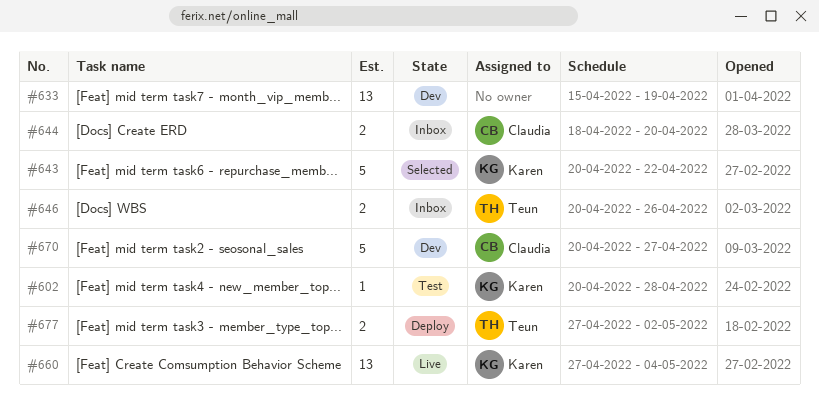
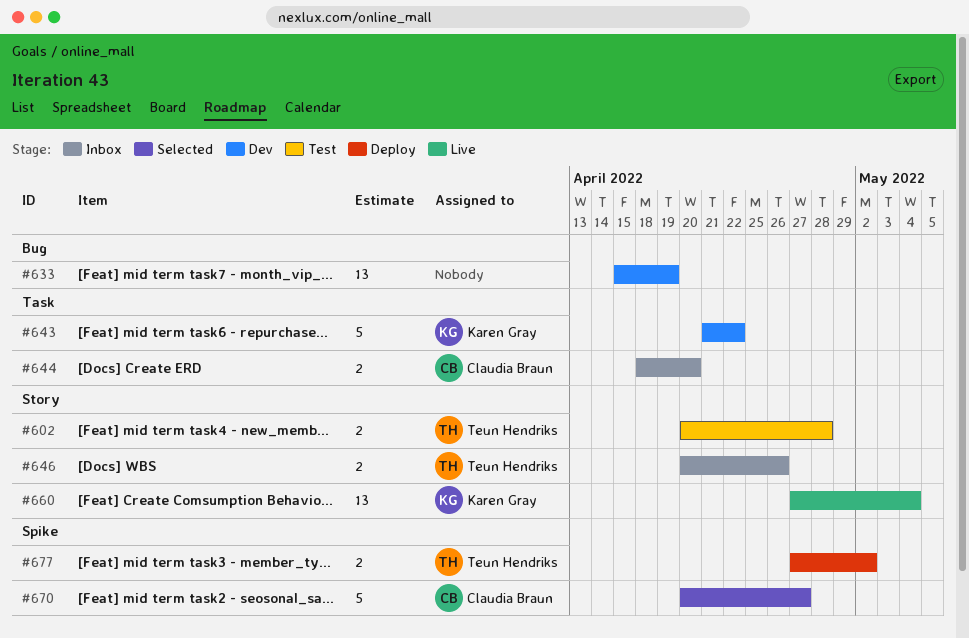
#602, owner: Karen Gray -> Teun Hendriks
#602, estimate: 1 -> 2
#643, status: Selected -> Dev
#643, start: Apr 20 -> Apr 21
#670, status: Dev -> Selected

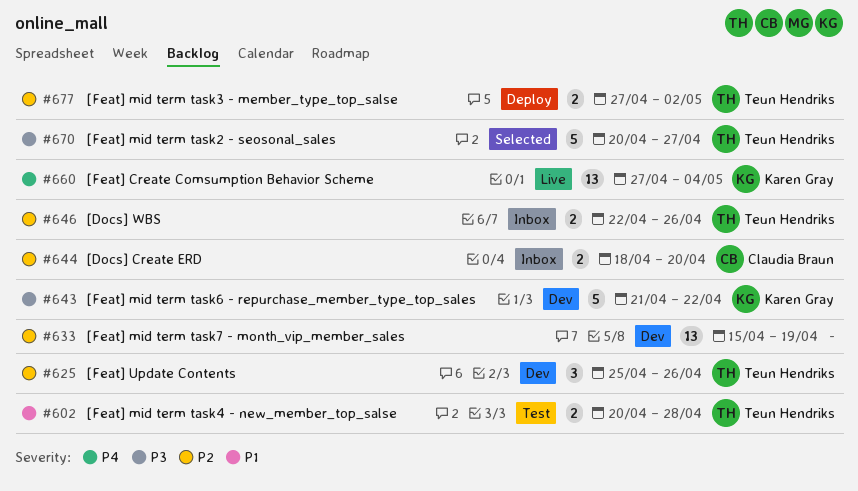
#625: none -> present
#646, start: Apr 20 -> Apr 22
#670, owner: Claudia Braun -> Teun Hendriks

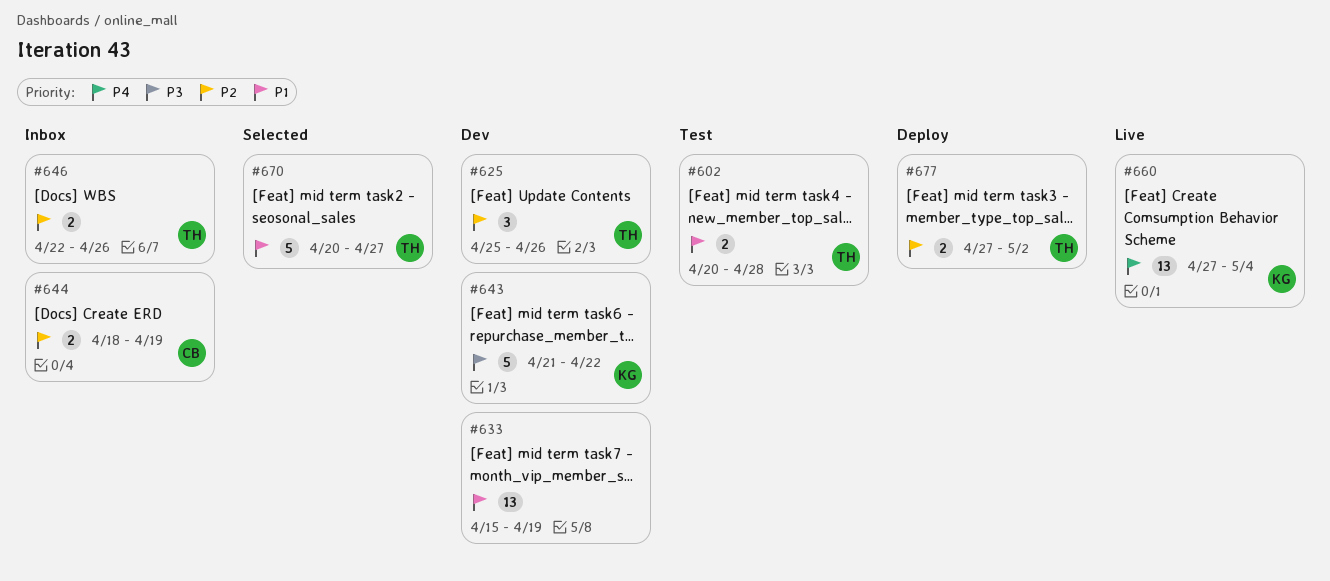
#633, priority: P2 -> P1
#644, due: Apr 20 -> Apr 19
#670, priority: P3 -> P1

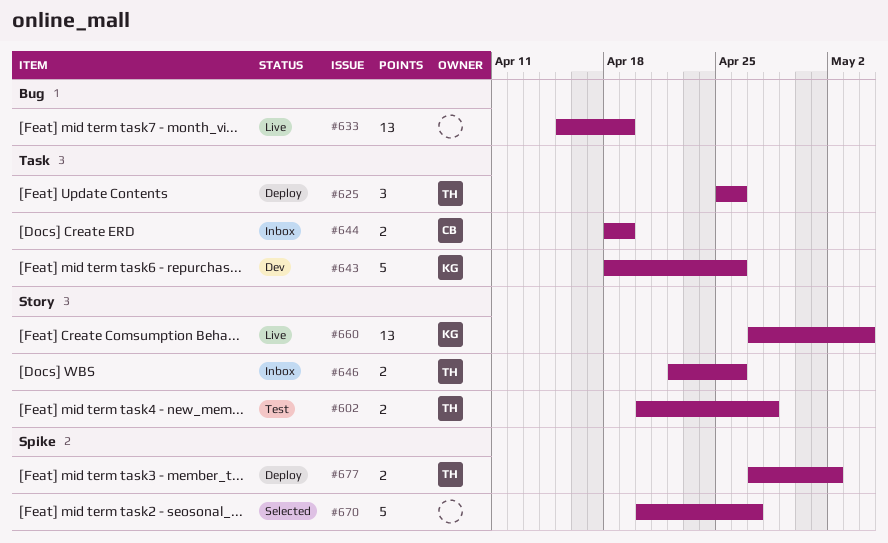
#625, status: Dev -> Deploy
#633, status: Dev -> Live
#643, start: Apr 21 -> Apr 18
#643, due: Apr 22 -> Apr 26
#670, owner: TH -> none

